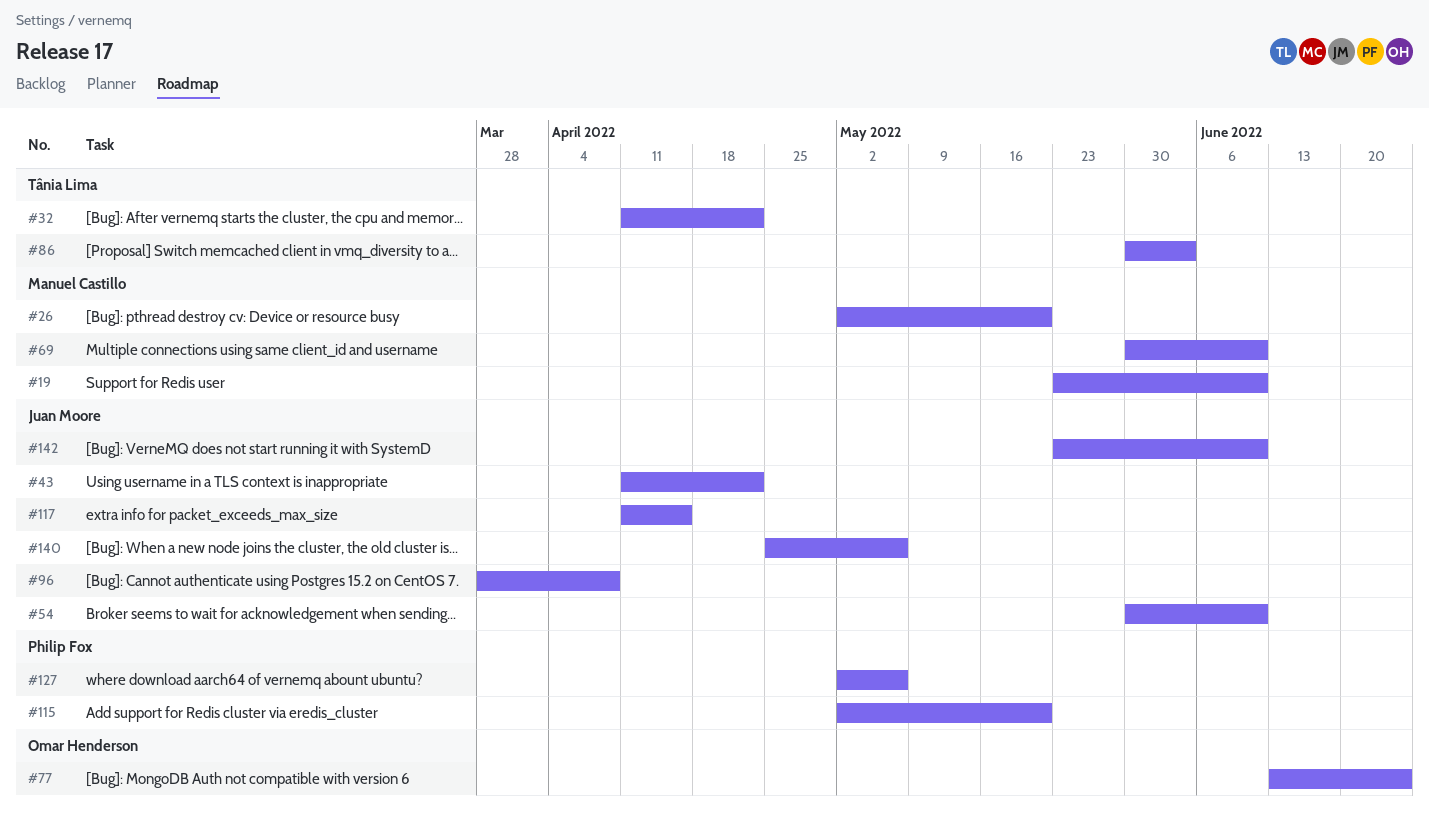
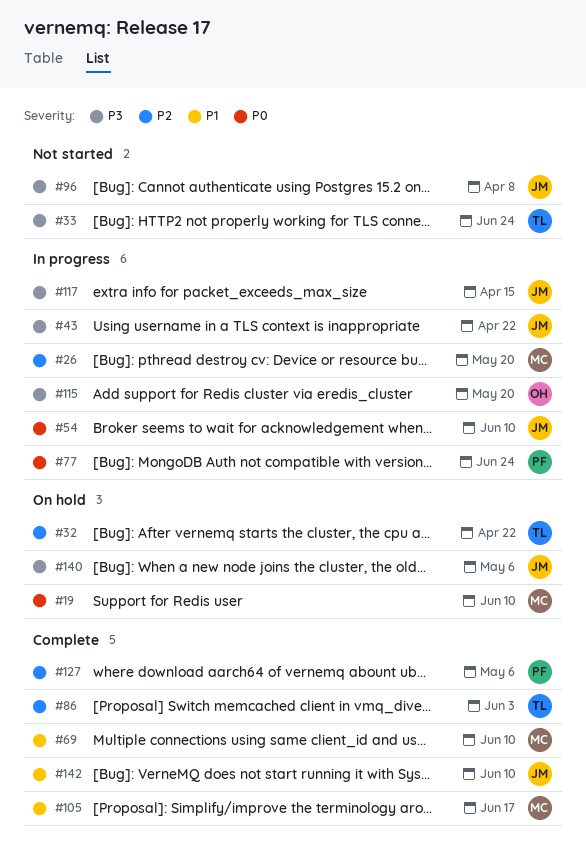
#33: none -> present
#77, owner: Omar Henderson -> Philip Fox
#105: none -> present
#115, owner: Philip Fox -> Omar Henderson

